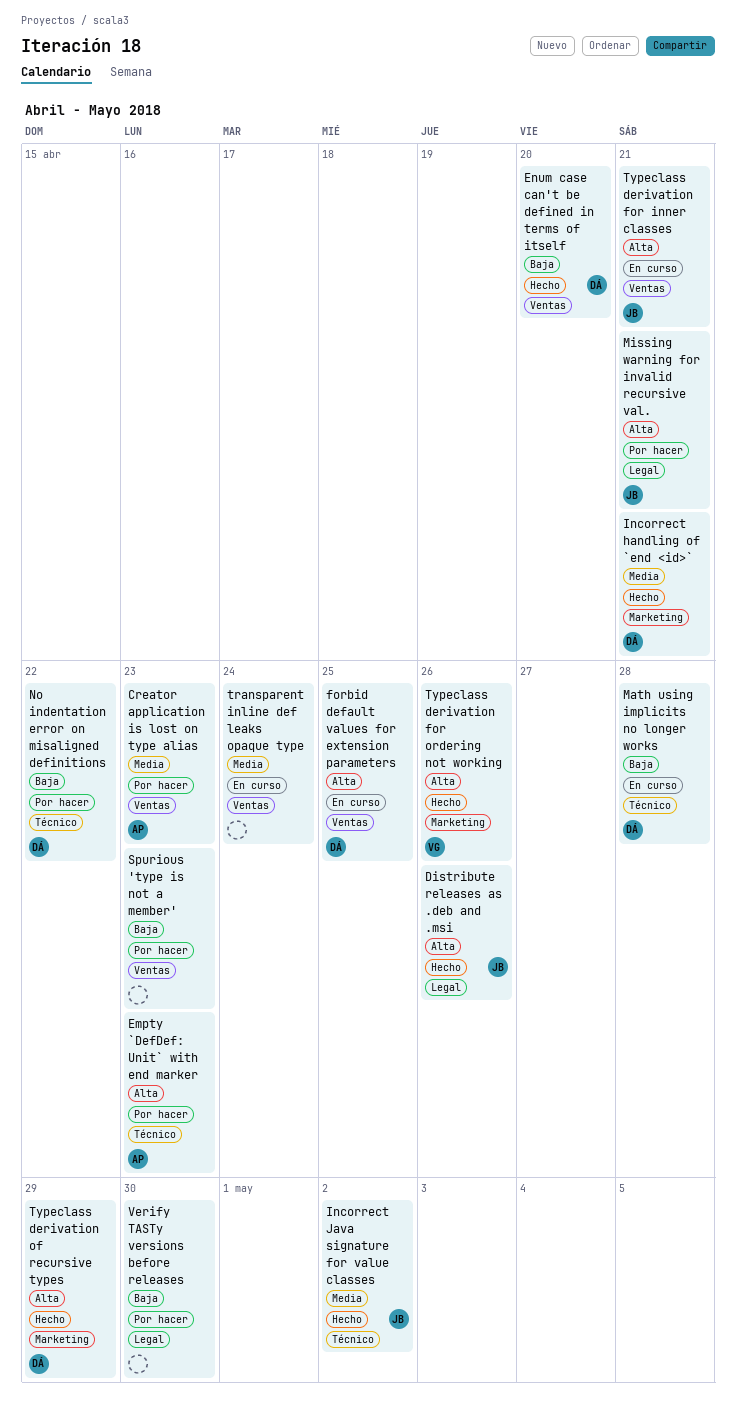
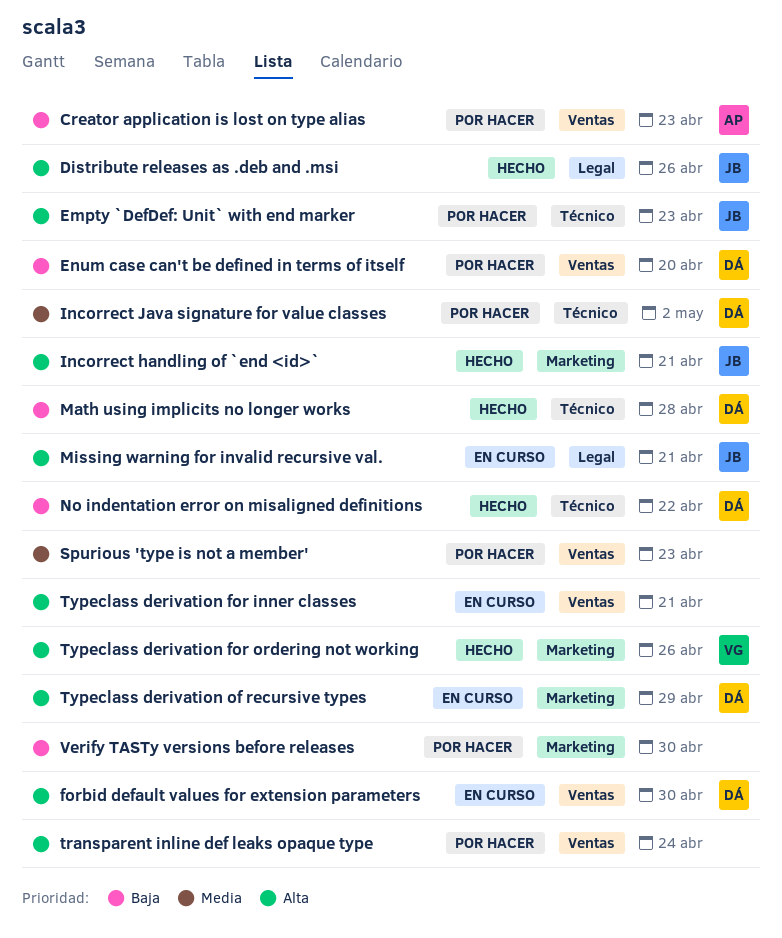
Creator application is lost on type alias, priority: Media -> Baja
Empty `DefDef: Unit` with end marker, owner: AP -> JB
Enum case can't be defined in terms of itself, status: Hecho -> Por hacer
forbid default values for extension parameters, due: Apr 25 -> Apr 30
Incorrect handling of `end <id>`, owner: DÁ -> JB
Incorrect handling of `end <id>`, priority: Media -> Alta
Incorrect Java signature for value classes, status: Hecho -> Por hacer
Incorrect Java signature for value classes, owner: JB -> DÁ
Math using implicits no longer works, status: En curso -> Hecho
Missing warning for invalid recursive val., status: Por hacer -> En curso
No indentation error on misaligned definitions, status: Por hacer -> Hecho
Spurious 'type is not a member', priority: Baja -> Media
transparent inline def leaks opaque type, status: En curso -> Por hacer
transparent inline def leaks opaque type, priority: Media -> Alta
Typeclass derivation for inner classes, owner: JB -> none
Typeclass derivation of recursive types, status: Hecho -> En curso
Verify TASTy versions before releases, label: Legal -> Marketing

